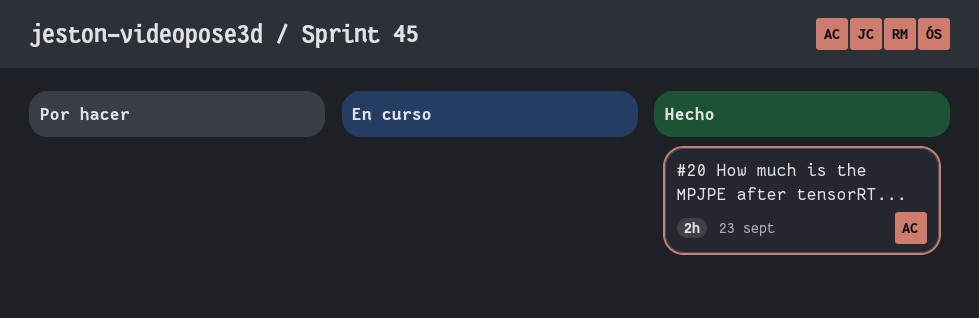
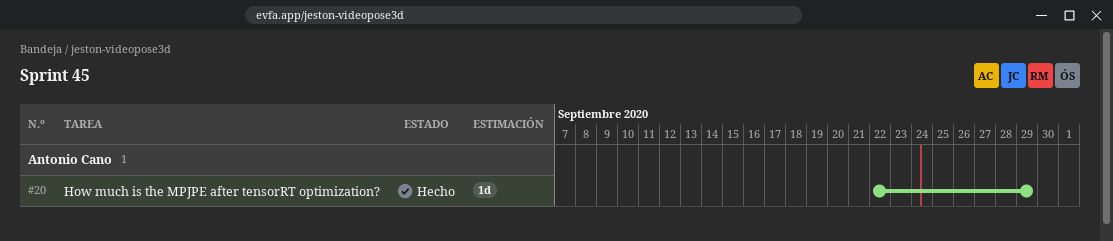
#20, estimate: 2h -> 1d
#20, due: Sep 23 -> Sep 29

